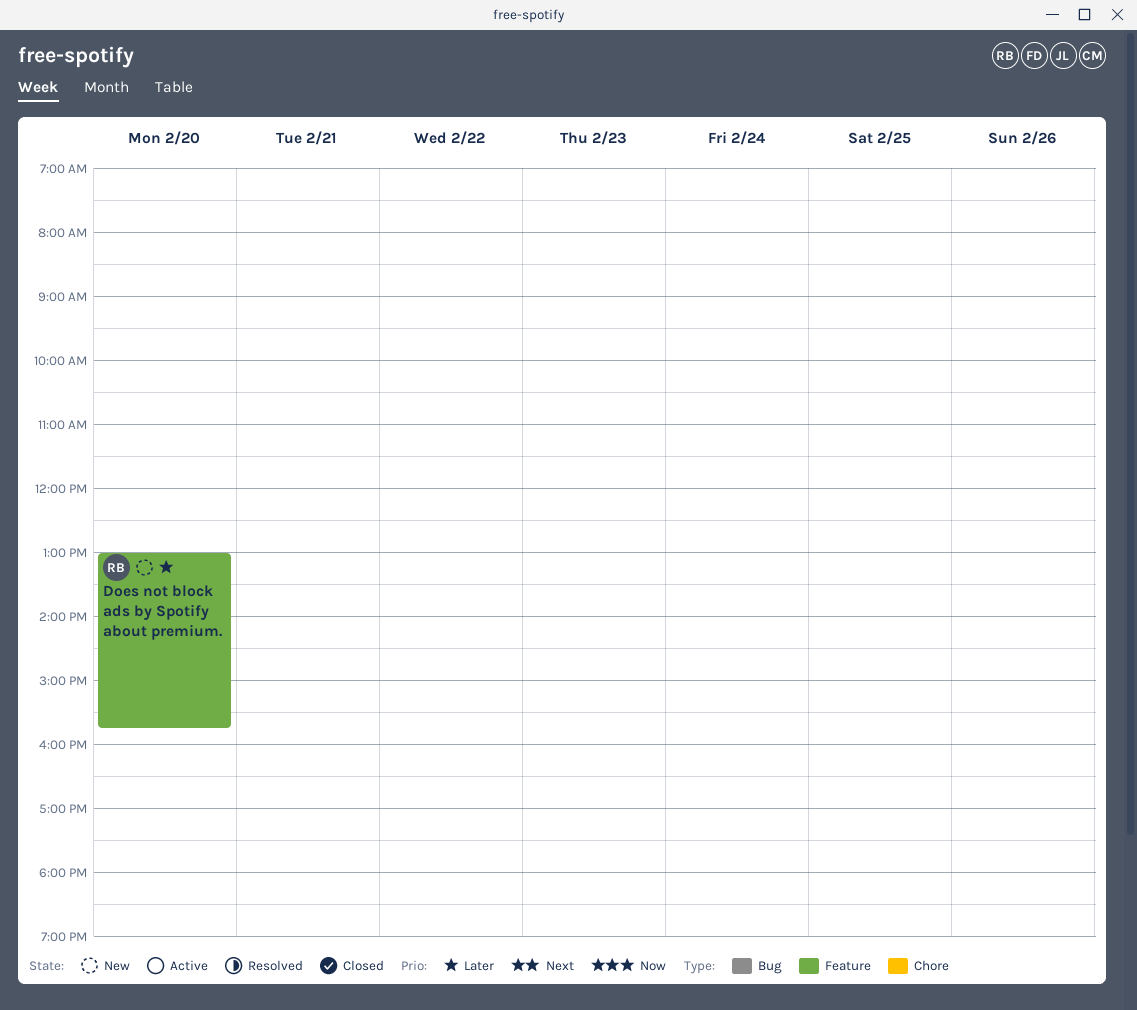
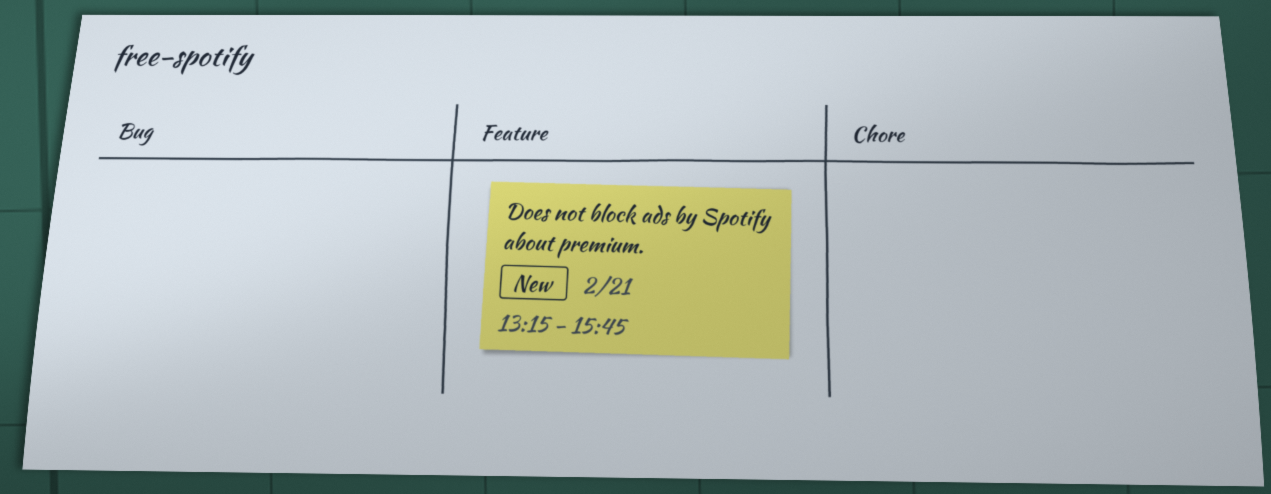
Does not block ads by Spotify about premium., day: Feb 20 -> Feb 21
Does not block ads by Spotify about premium., begins: 13:00 -> 13:15

